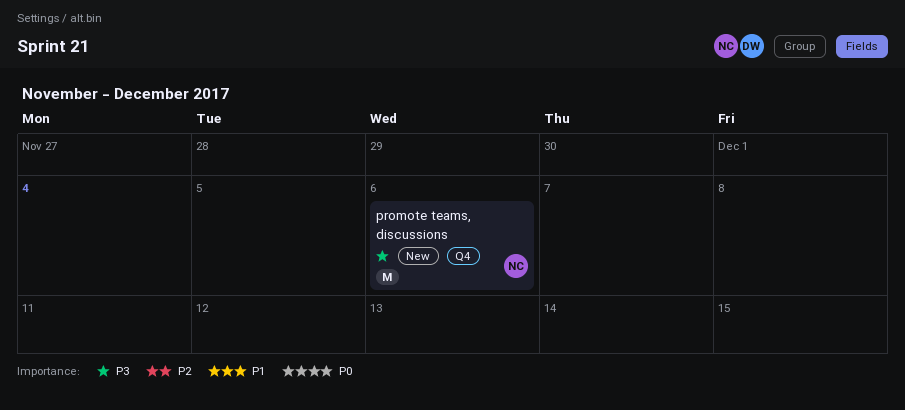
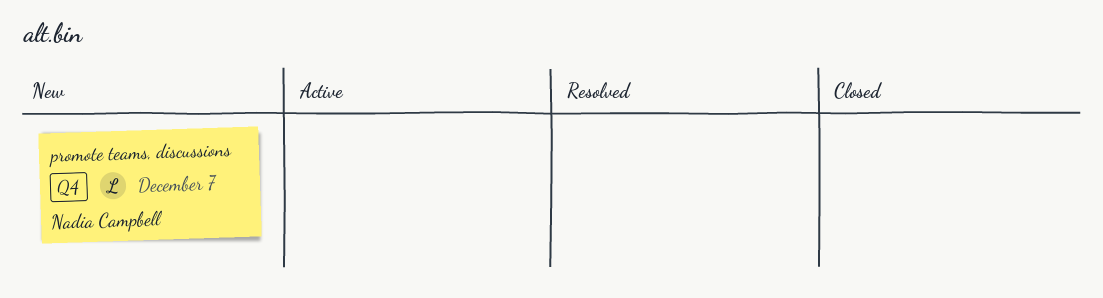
promote teams, discussions, estimate: M -> L
promote teams, discussions, due: Dec 6 -> Dec 7

